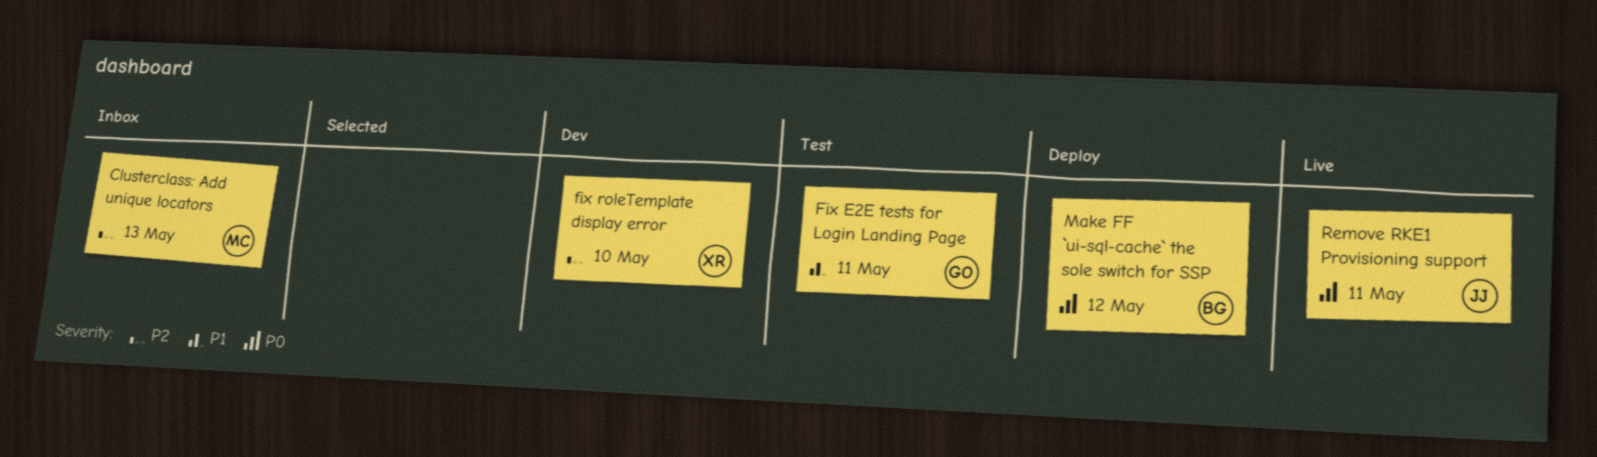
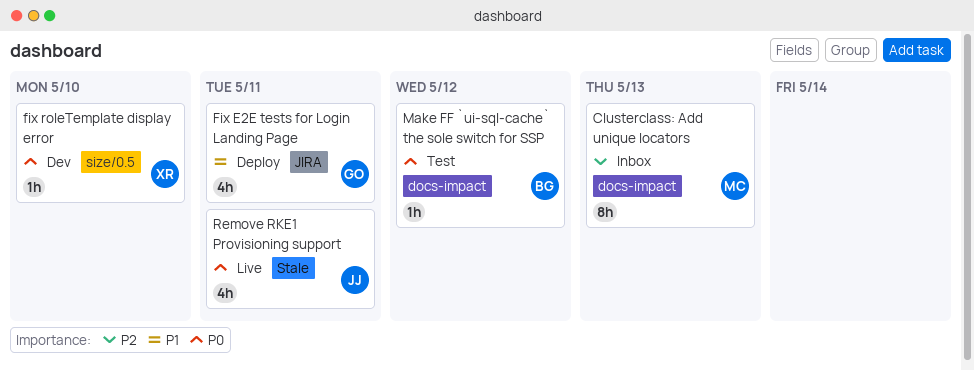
Fix E2E tests for Login Landing Page, status: Test -> Deploy
fix roleTemplate display error, priority: P2 -> P0
Make FF `ui-sql-cache` the sole switch for SSP, status: Deploy -> Test

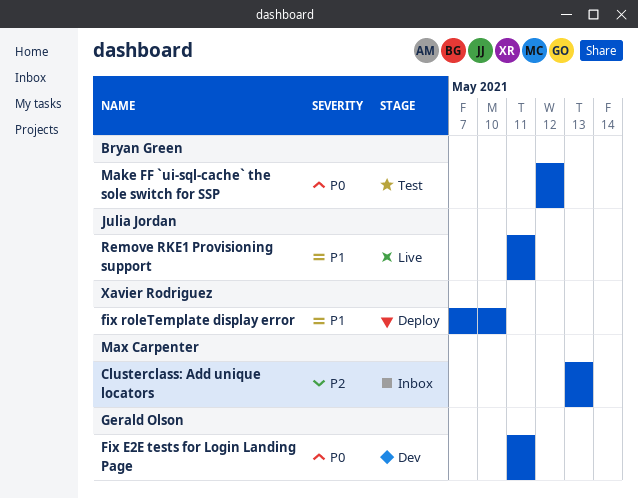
Fix E2E tests for Login Landing Page, status: Deploy -> Dev
Fix E2E tests for Login Landing Page, priority: P1 -> P0
fix roleTemplate display error, status: Dev -> Deploy
fix roleTemplate display error, priority: P0 -> P1
Remove RKE1 Provisioning support, priority: P0 -> P1

